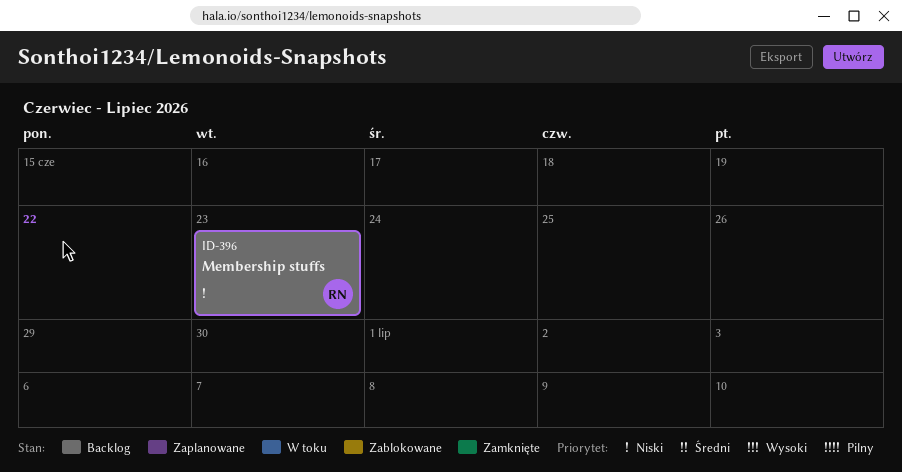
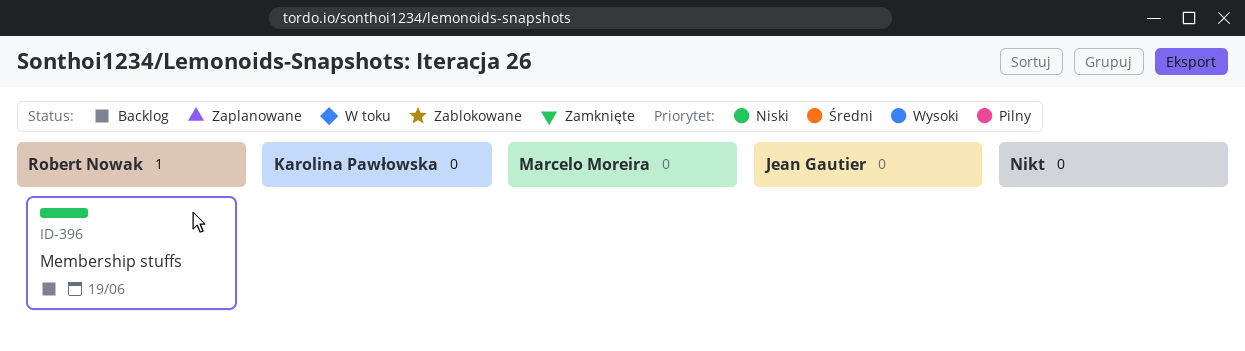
ID-396, due: Jun 23 -> Jun 19

